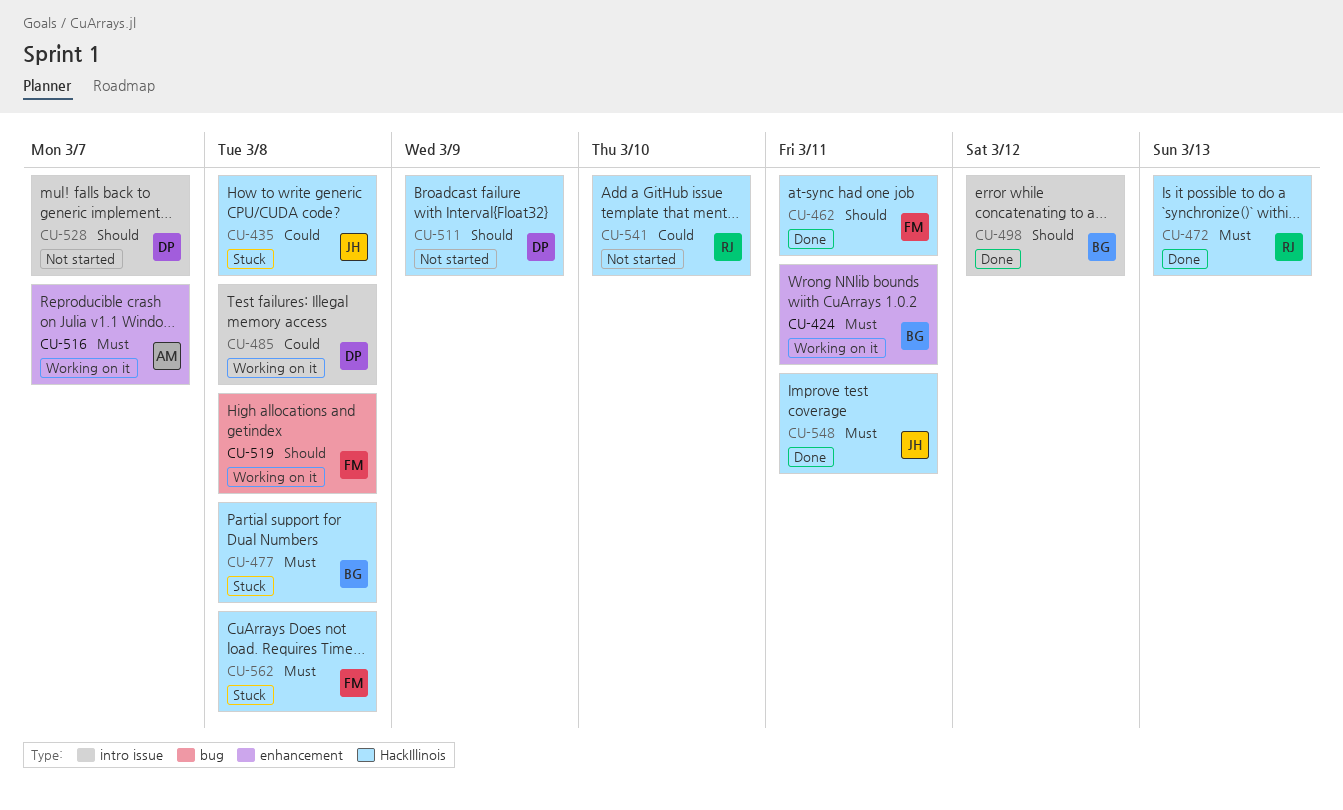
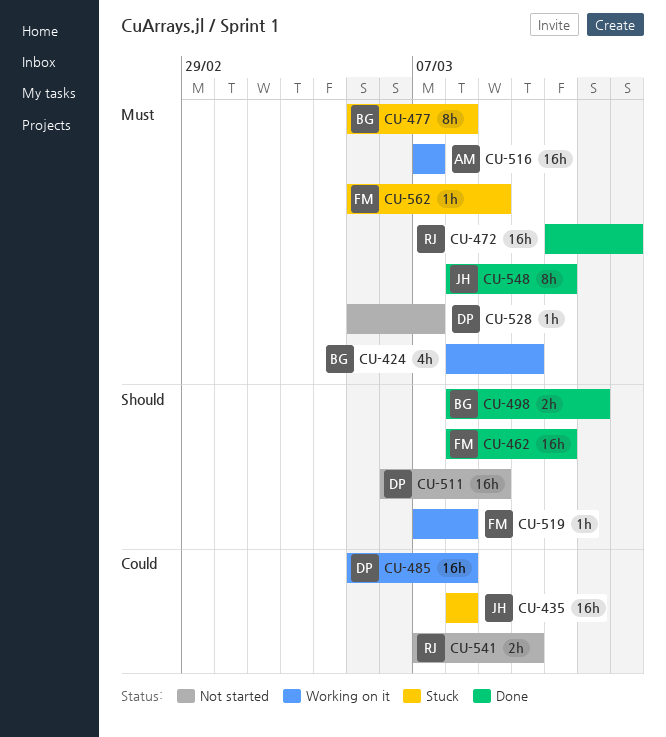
CU-424, due: Mar 11 -> Mar 10
CU-528, priority: Should -> Must
CU-562, due: Mar 8 -> Mar 9

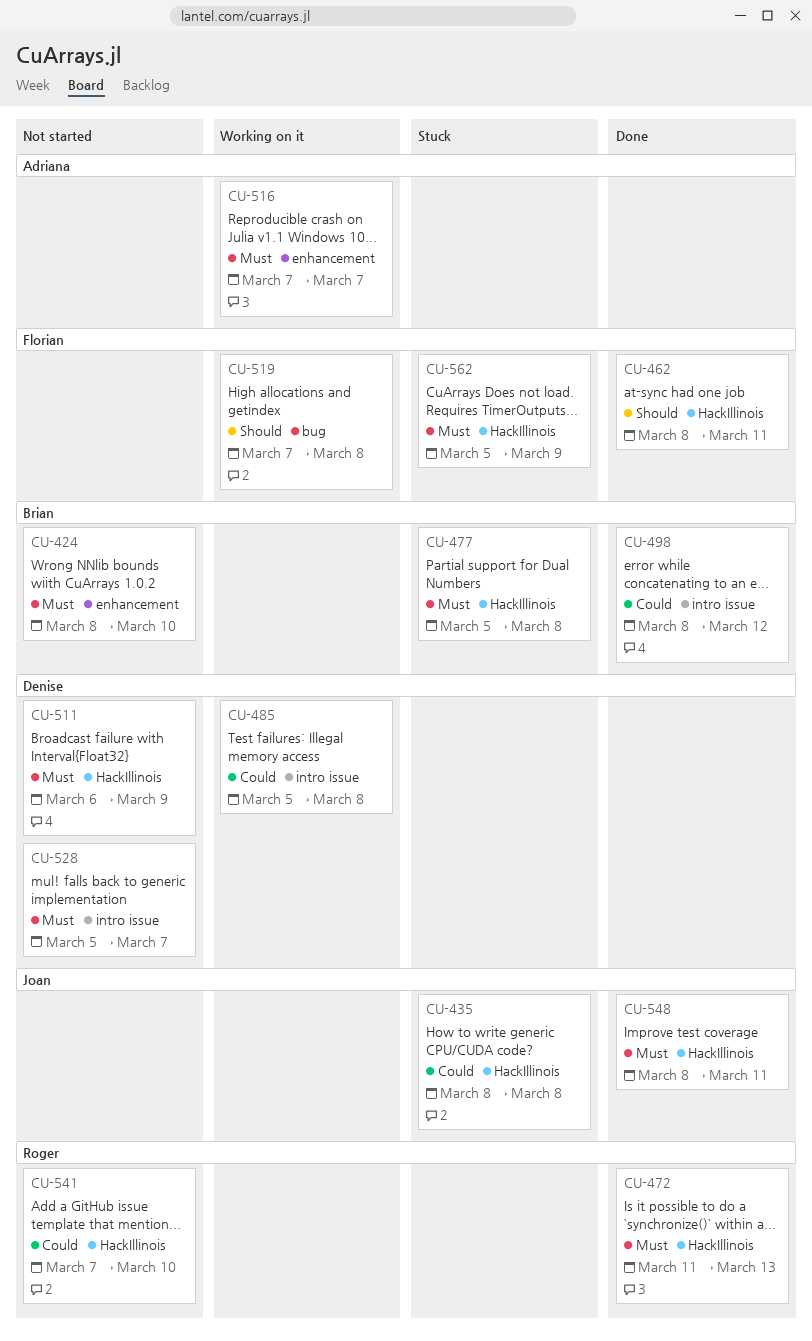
CU-424, status: Working on it -> Not started
CU-498, priority: Should -> Could
CU-511, priority: Should -> Must

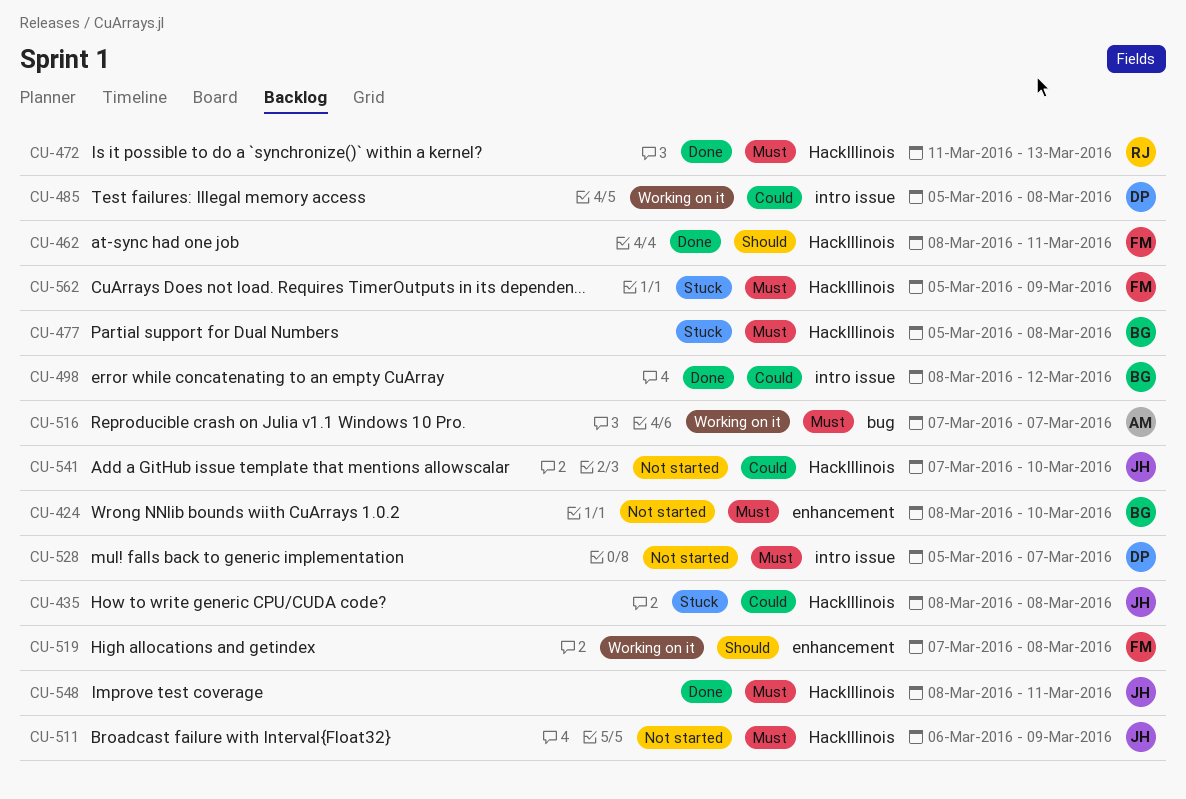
CU-511, owner: Denise -> Joan
CU-516, label: enhancement -> bug
CU-519, label: bug -> enhancement
CU-541, owner: Roger -> Joan

